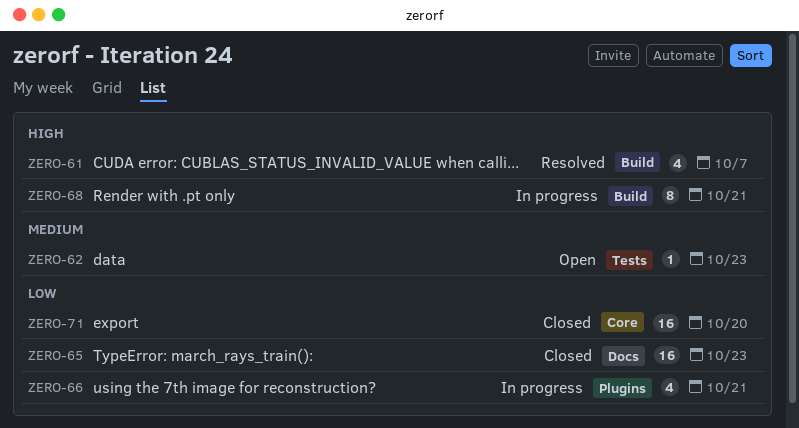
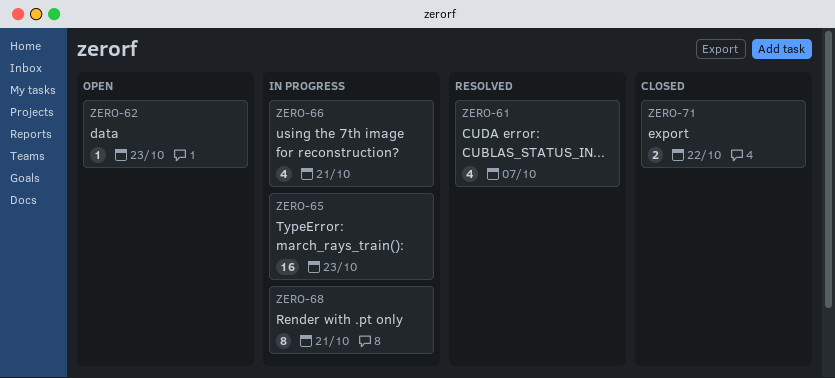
ZERO-65, status: Closed -> In progress
ZERO-71, estimate: 16 -> 2
ZERO-71, due: Oct 20 -> Oct 22

